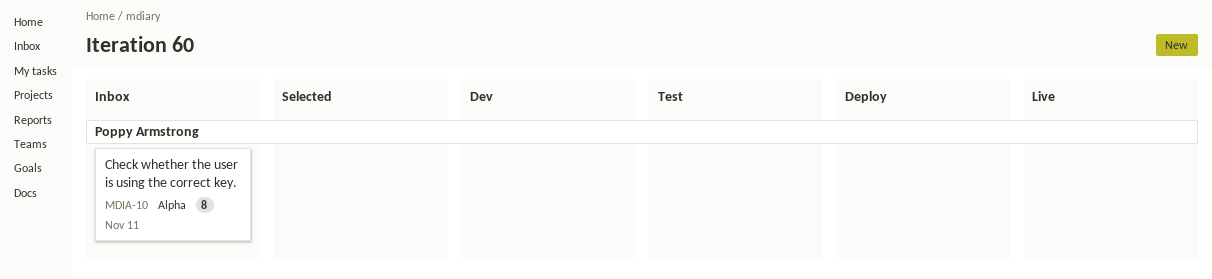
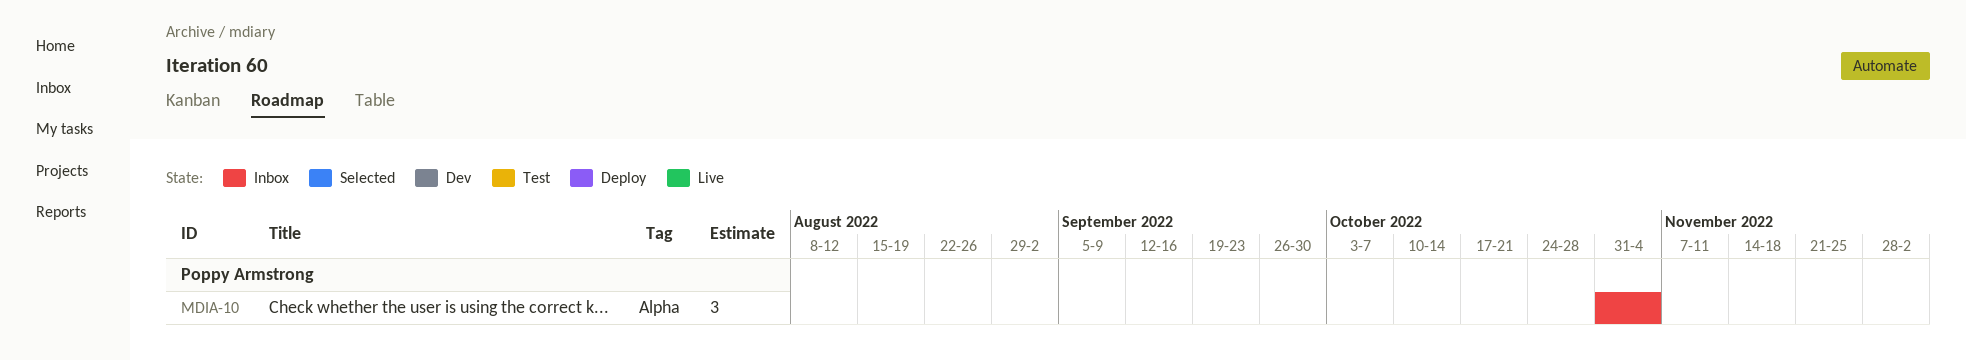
MDIA-10, estimate: 8 -> 3
MDIA-10, due: Nov 11 -> Nov 4

